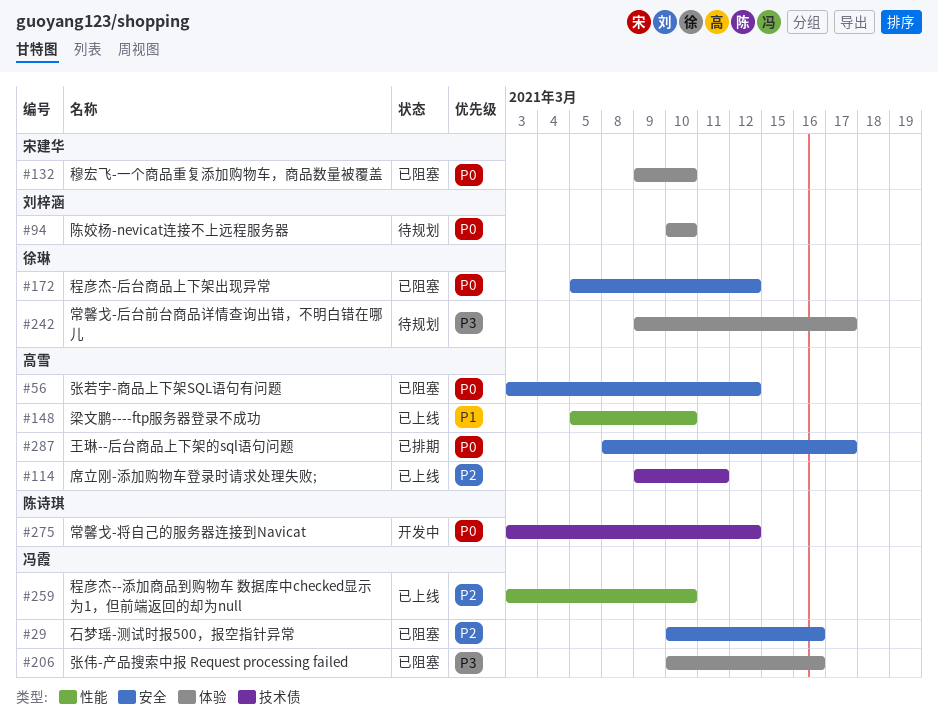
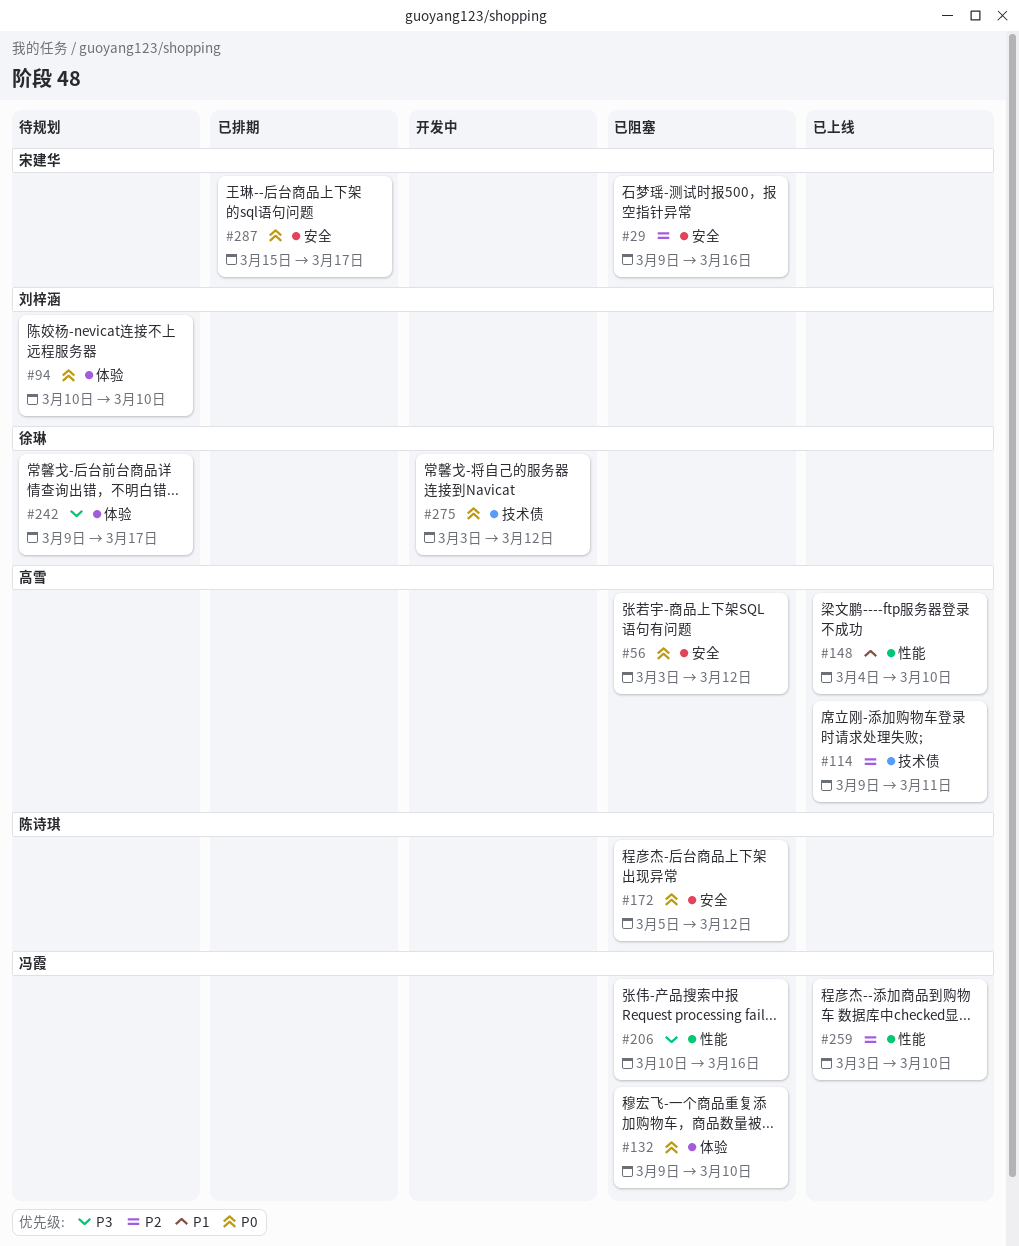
#29, owner: 冯霞 -> 宋建华
#29, start: Mar 10 -> Mar 9
#132, owner: 宋建华 -> 冯霞
#148, start: Mar 5 -> Mar 4
#172, owner: 徐琳 -> 陈诗琪
#206, label: 体验 -> 性能
#275, owner: 陈诗琪 -> 徐琳
#287, owner: 高雪 -> 宋建华
#287, start: Mar 8 -> Mar 15

